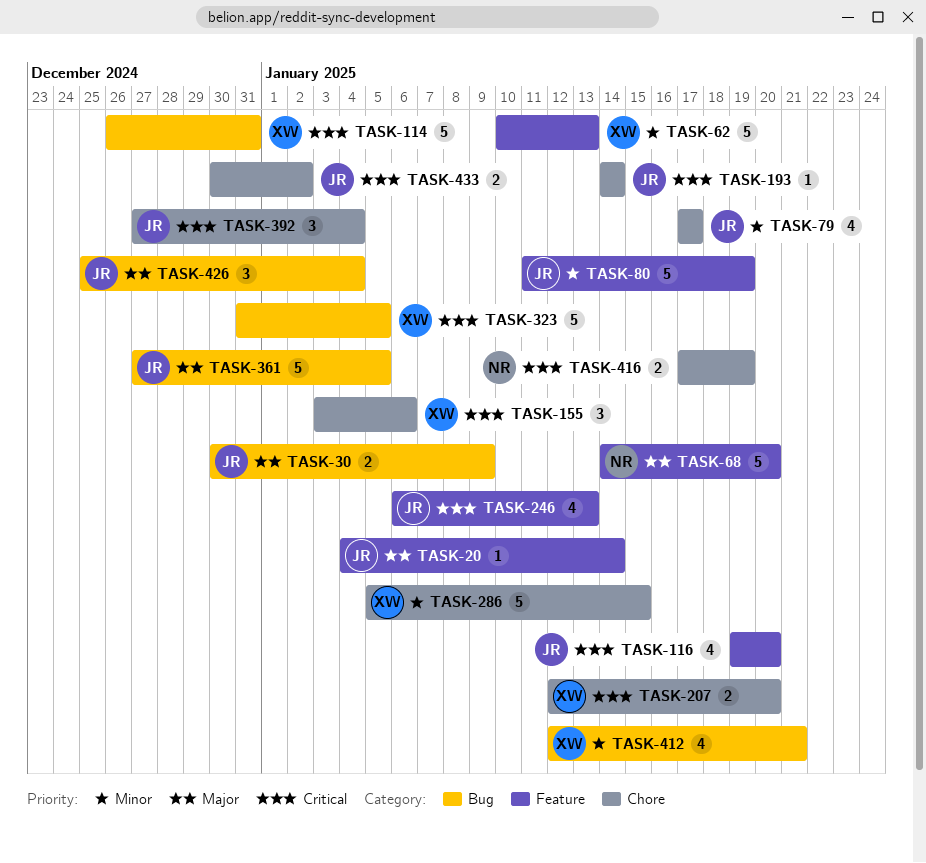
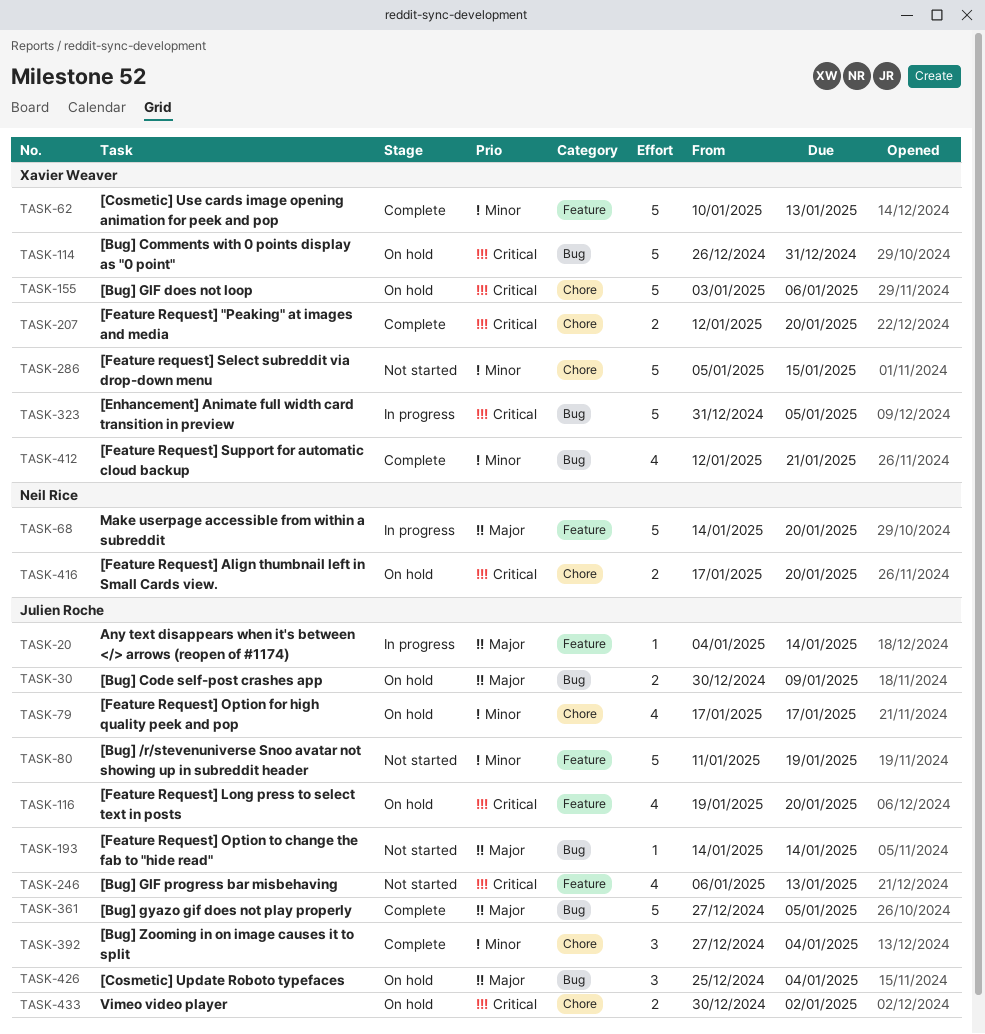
TASK-155, estimate: 3 -> 5
TASK-193, priority: Critical -> Major
TASK-193, label: Chore -> Bug
TASK-392, priority: Critical -> Minor
TASK-416, due: Jan 19 -> Jan 20

